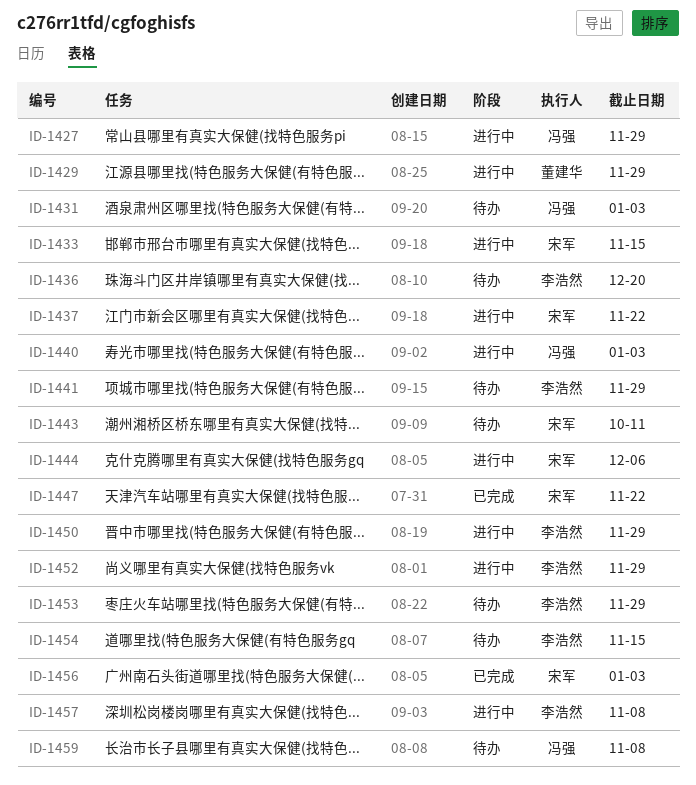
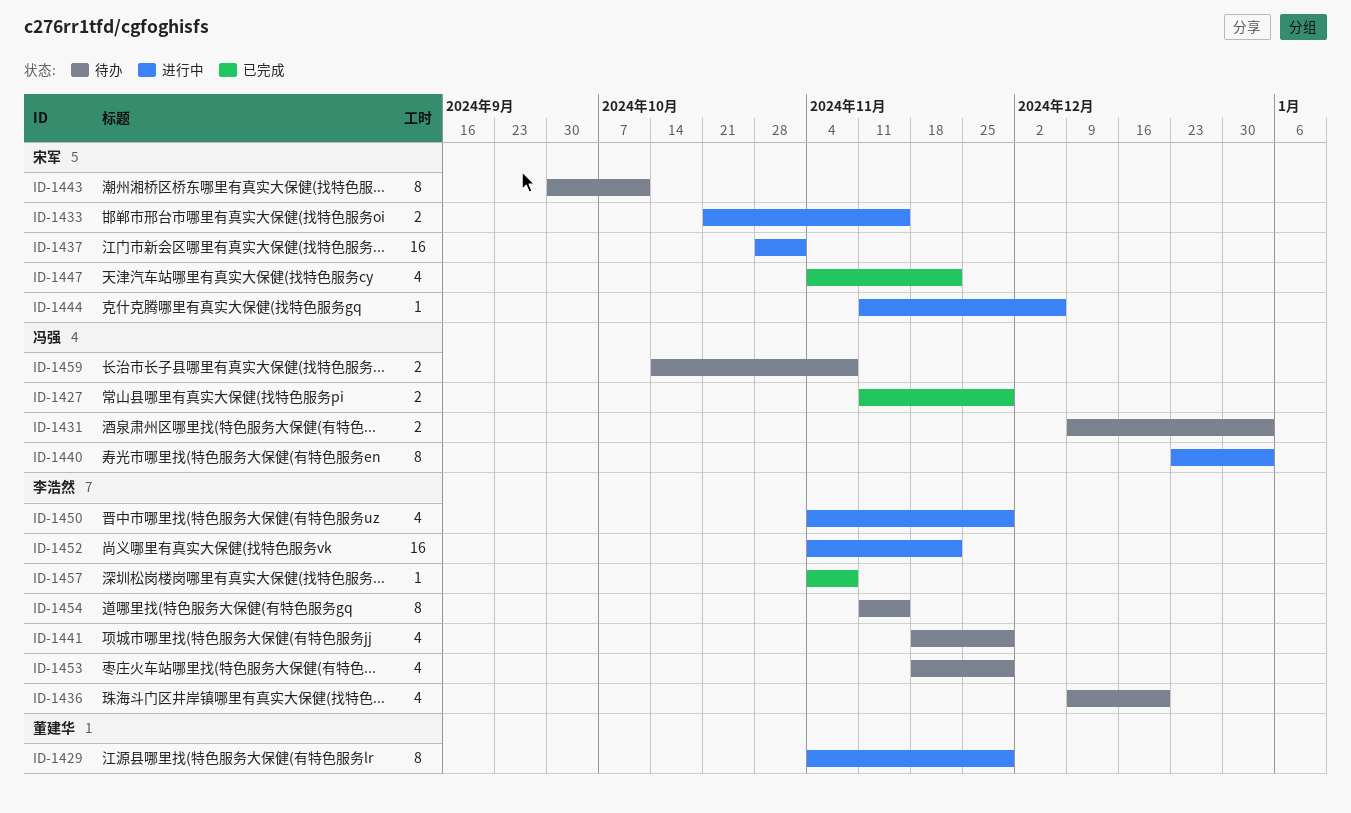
ID-1427, status: 进行中 -> 已完成
ID-1437, due: Nov 22 -> Nov 1
ID-1452, due: Nov 29 -> Nov 22
ID-1456: present -> none
ID-1457, status: 进行中 -> 已完成

